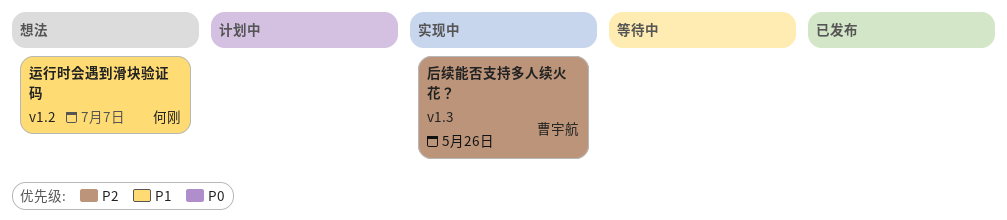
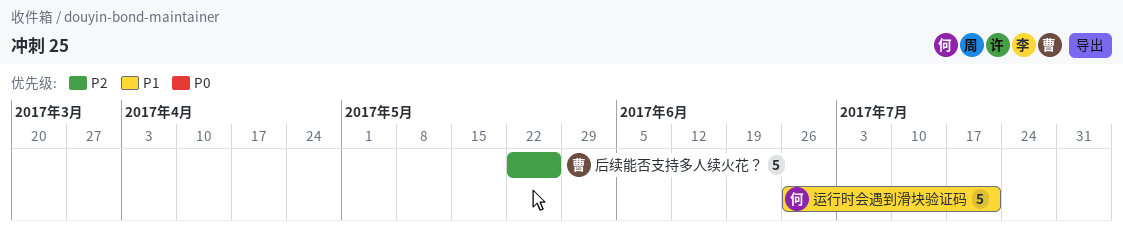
运行时会遇到滑块验证码, due: Jul 7 -> Jul 21

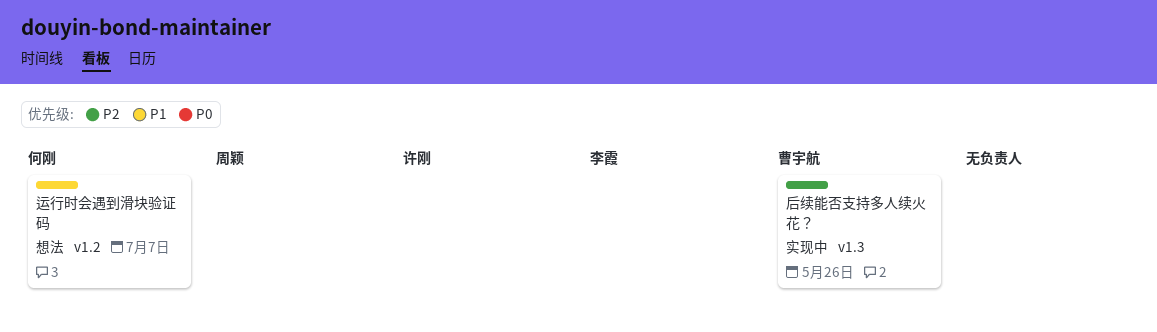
运行时会遇到滑块验证码, due: Jul 21 -> Jul 7

